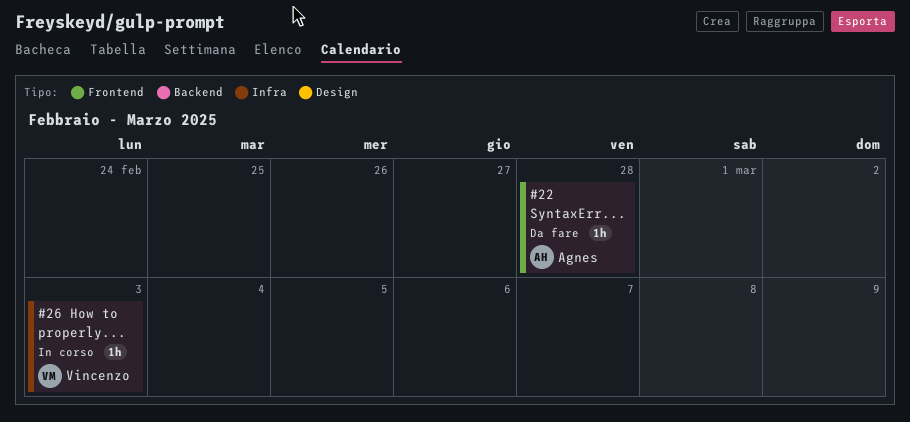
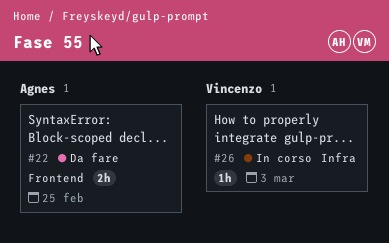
#22, estimate: 1h -> 2h
#22, due: Feb 28 -> Feb 25

